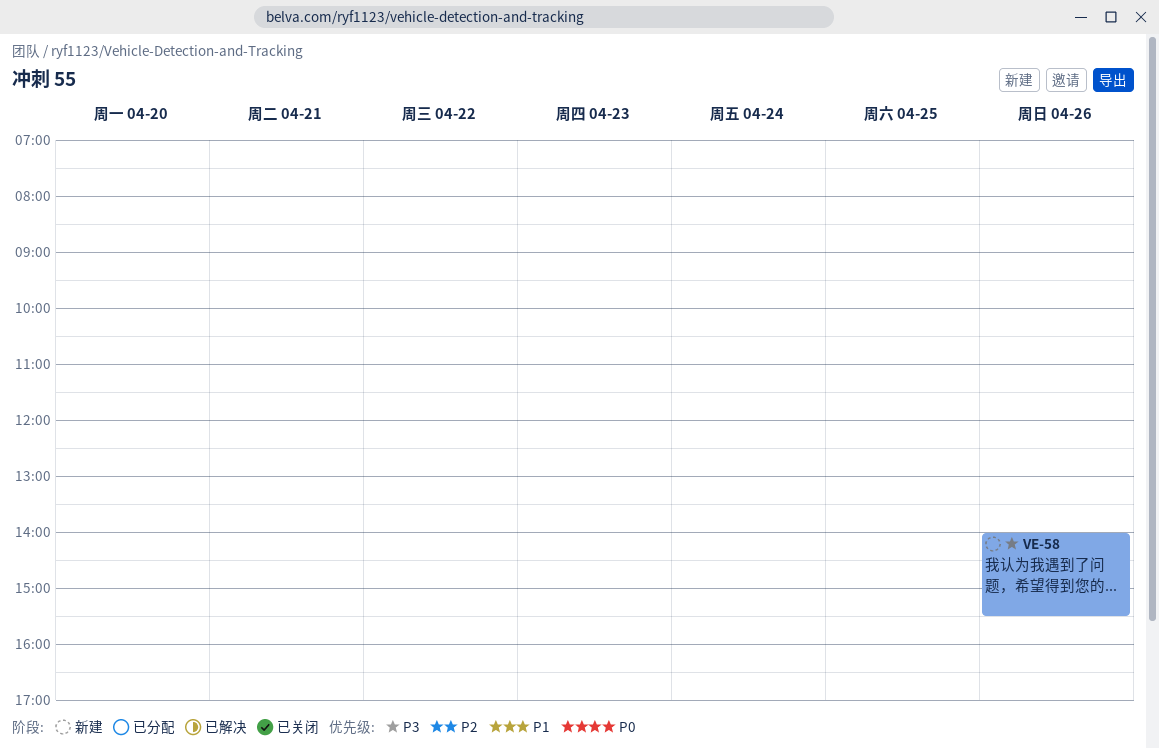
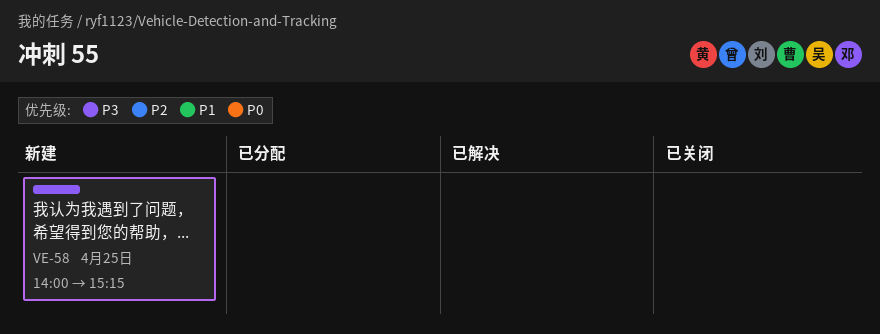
VE-58, day: Apr 26 -> Apr 25
VE-58, ends: 15:30 -> 15:15

